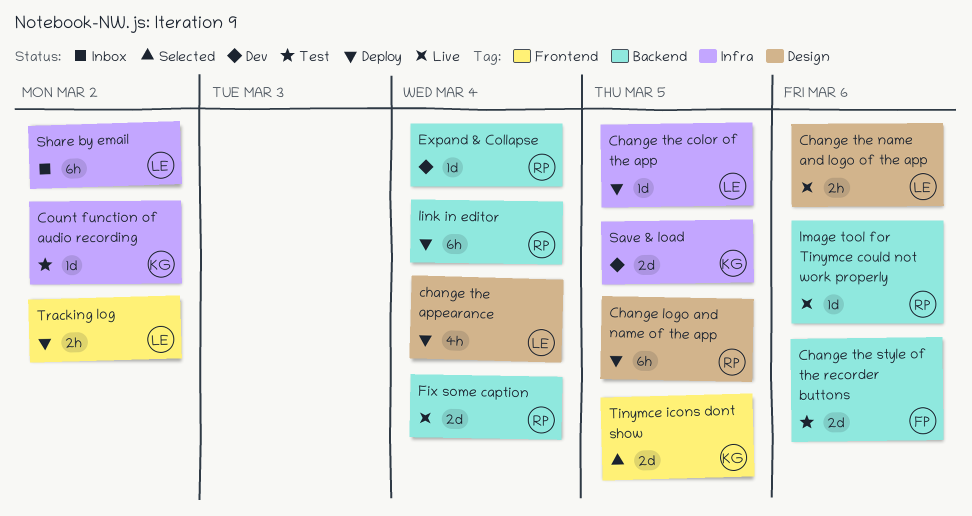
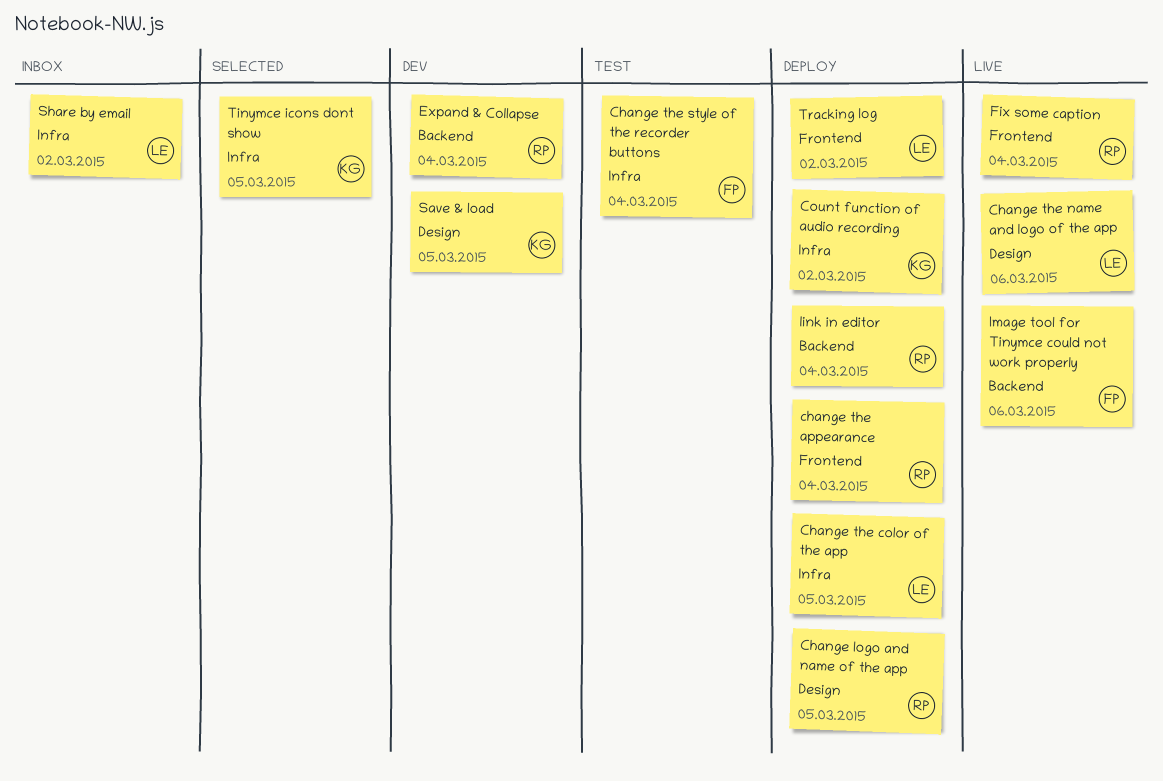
change the appearance, owner: LE -> RP
change the appearance, label: Design -> Frontend
Change the style of the recorder buttons, label: Backend -> Infra
Change the style of the recorder buttons, due: Mar 6 -> Mar 4
Count function of audio recording, status: Test -> Deploy
Fix some caption, label: Backend -> Frontend
Image tool for Tinymce could not work properly, owner: RP -> FP
Save & load, label: Infra -> Design
Tinymce icons dont show, label: Frontend -> Infra

